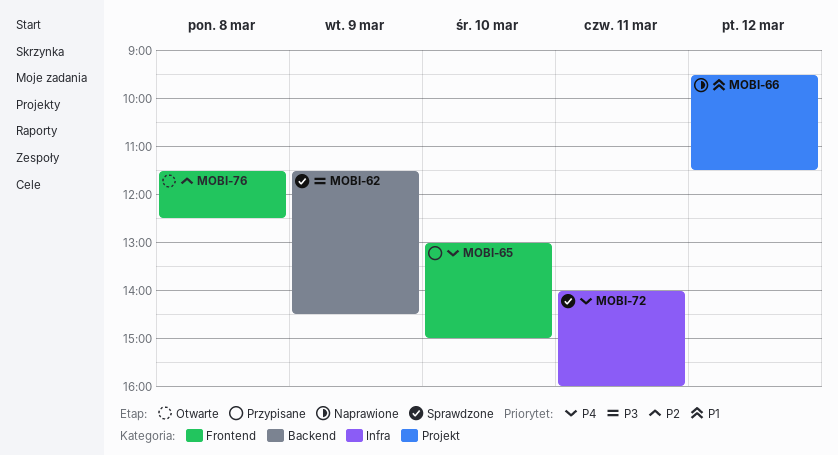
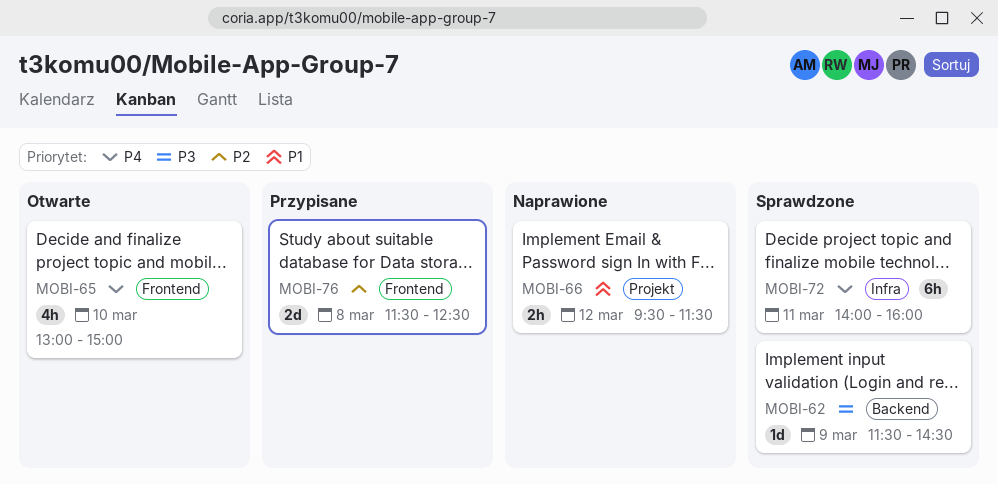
MOBI-65, status: Przypisane -> Otwarte
MOBI-76, status: Otwarte -> Przypisane

